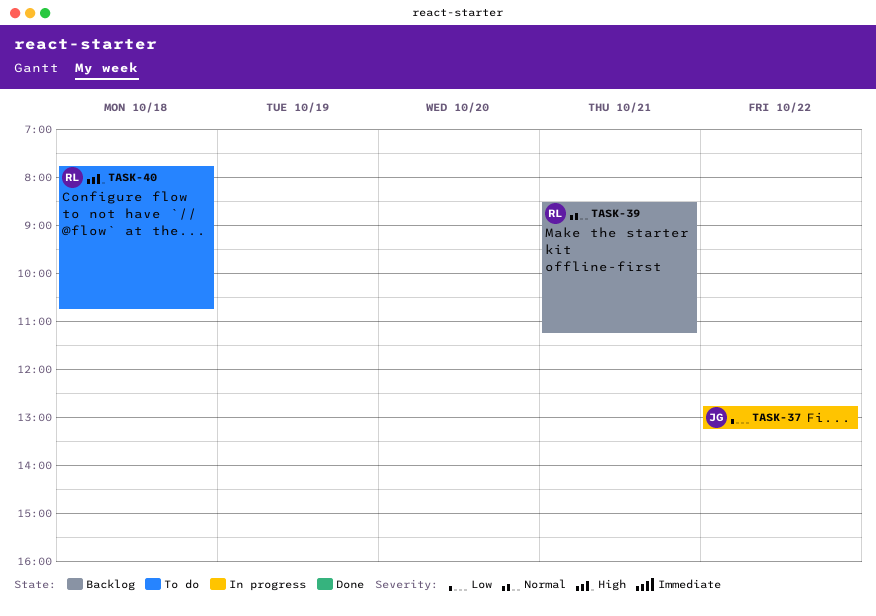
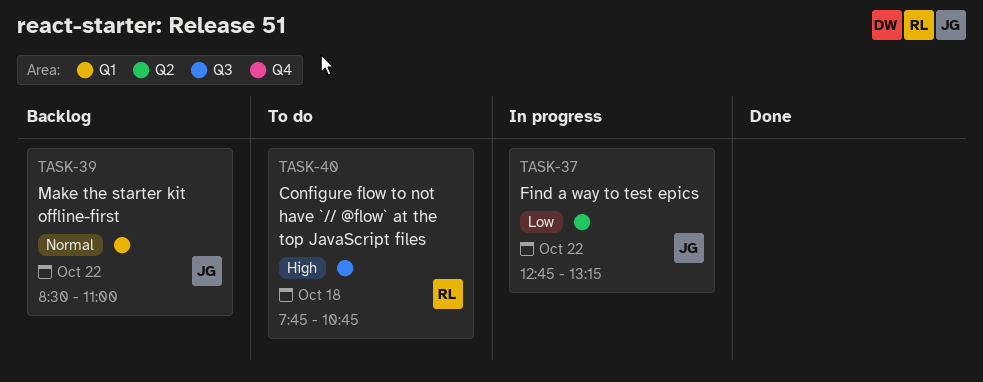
TASK-39, owner: RL -> JG
TASK-39, day: Oct 21 -> Oct 22
TASK-39, ends: 11:15 -> 11:00

